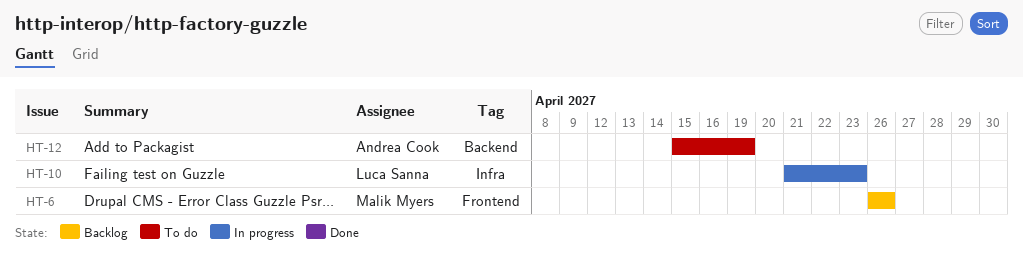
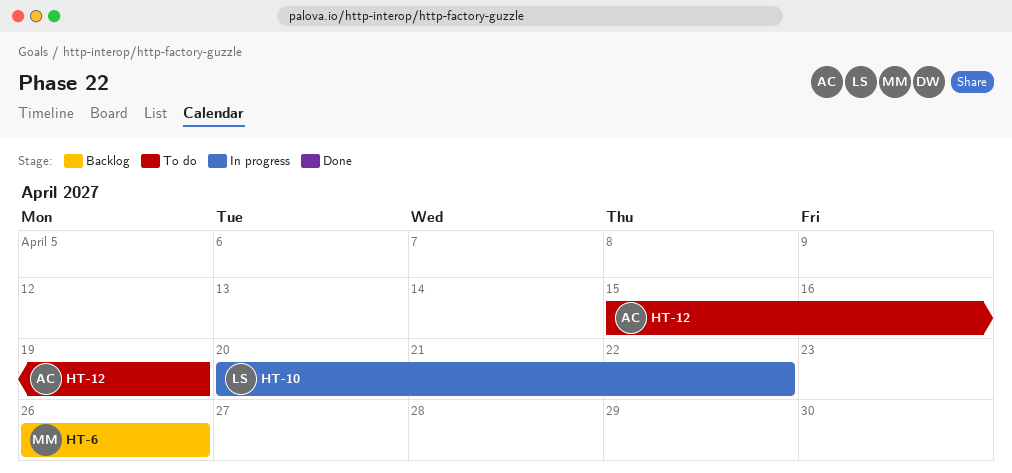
HT-10, start: Apr 21 -> Apr 20
HT-10, due: Apr 23 -> Apr 22

